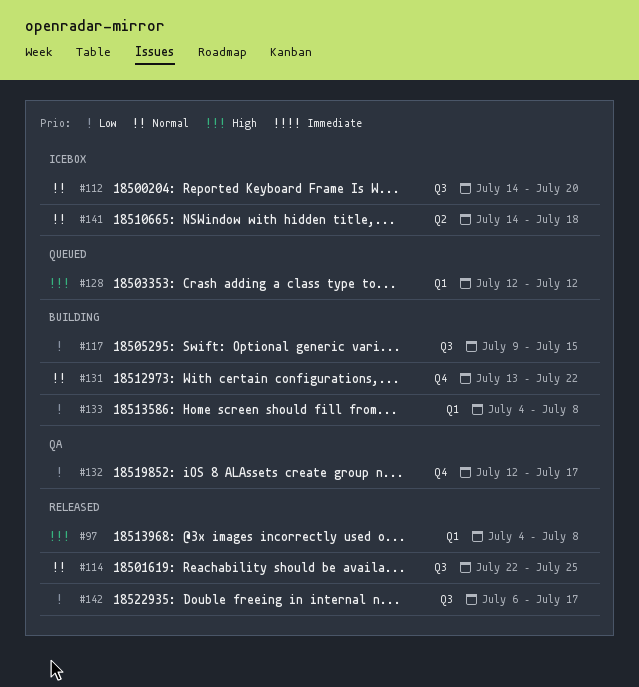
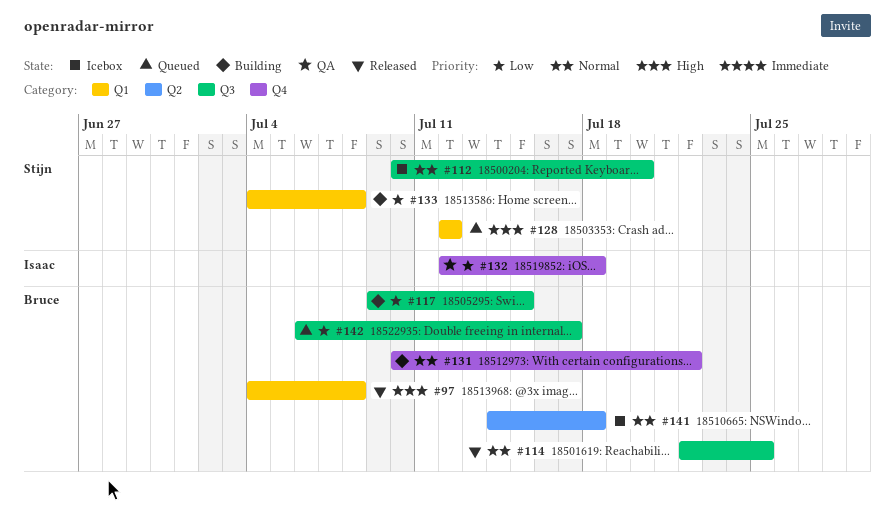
#112, start: Jul 14 -> Jul 10
#131, start: Jul 13 -> Jul 10
#132, due: Jul 17 -> Jul 18
#142, status: Released -> Queued

